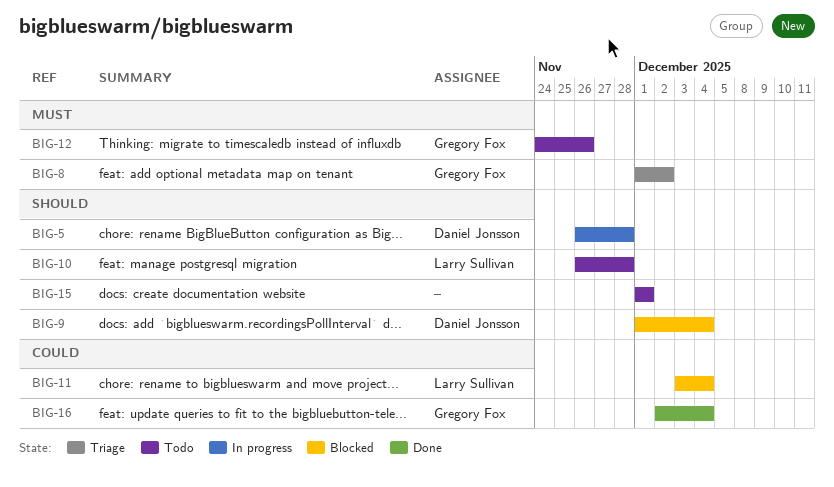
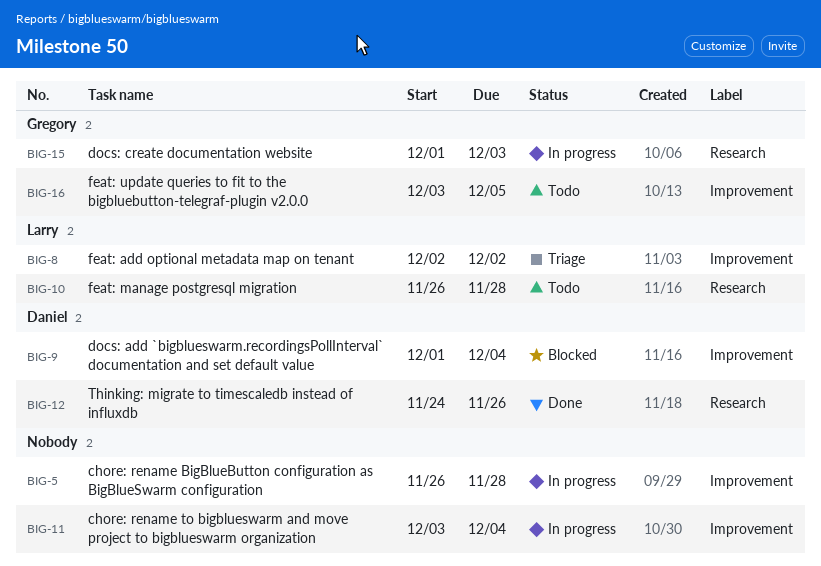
BIG-5, owner: Daniel Jonsson -> none
BIG-8, owner: Gregory Fox -> Larry Sullivan
BIG-8, start: Dec 1 -> Dec 2
BIG-11, status: Blocked -> In progress
BIG-11, owner: Larry Sullivan -> none
BIG-12, status: Todo -> Done
BIG-12, owner: Gregory Fox -> Daniel Jonsson
BIG-15, status: Todo -> In progress
BIG-15, owner: none -> Gregory Fox
BIG-15, due: Dec 1 -> Dec 3
BIG-16, status: Done -> Todo
BIG-16, start: Dec 2 -> Dec 3
BIG-16, due: Dec 4 -> Dec 5

